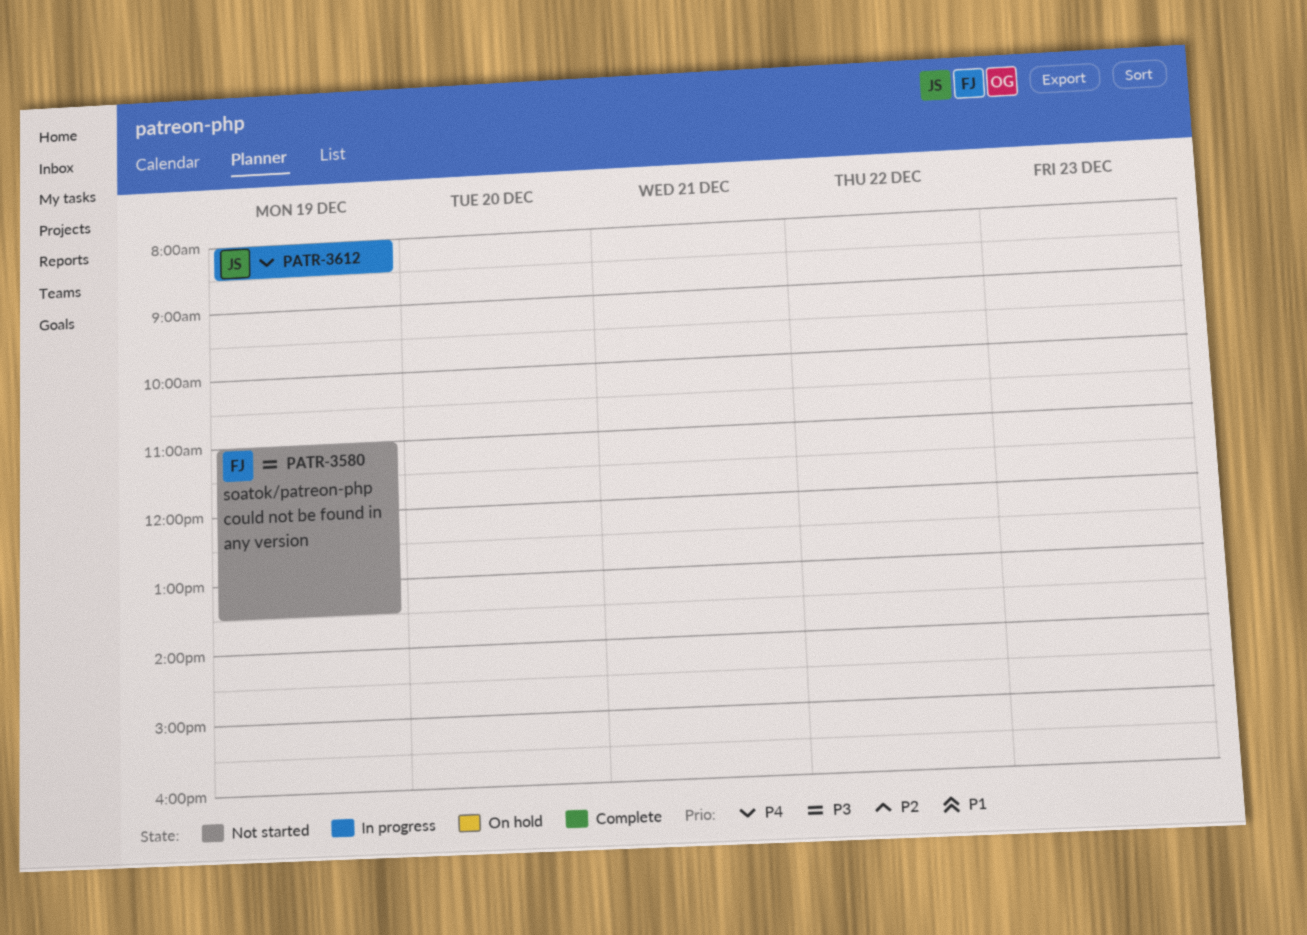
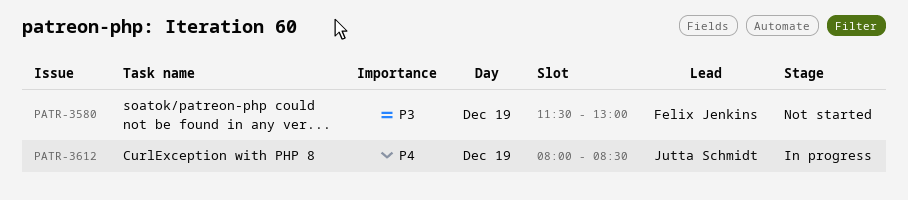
PATR-3580, begins: 11:00 -> 11:30
PATR-3580, ends: 13:30 -> 13:00

